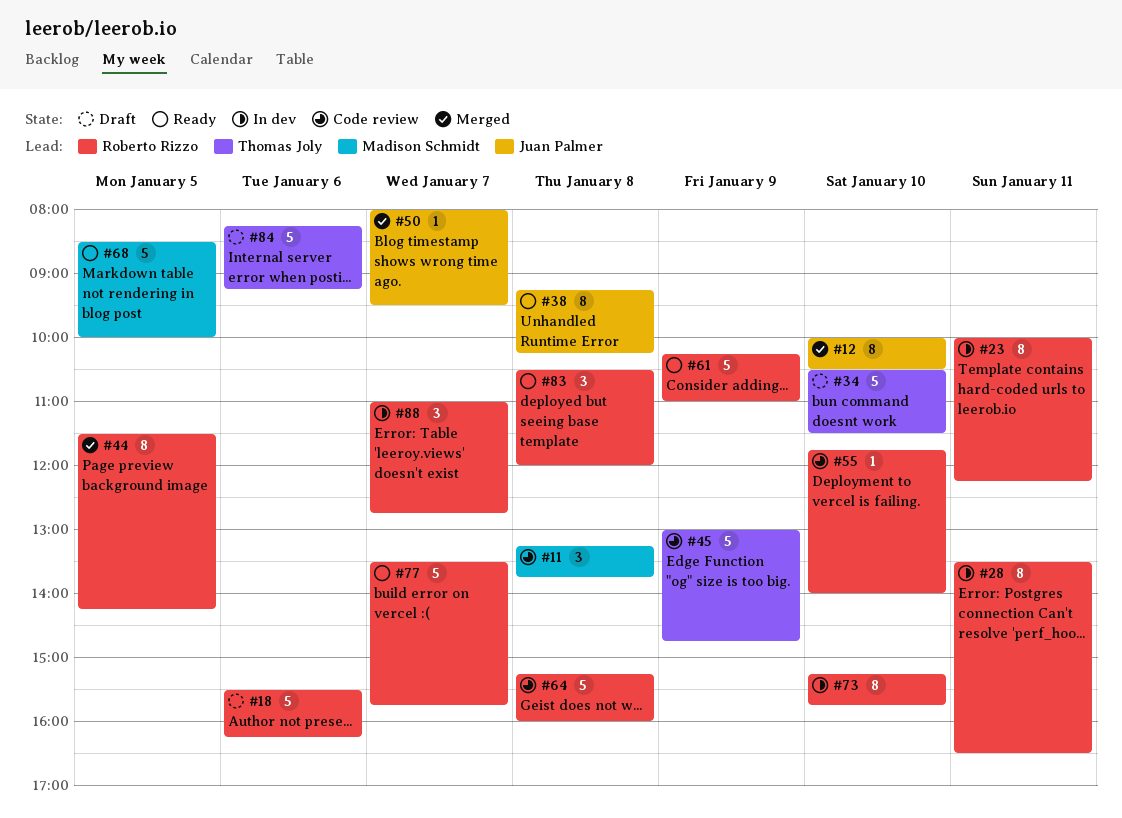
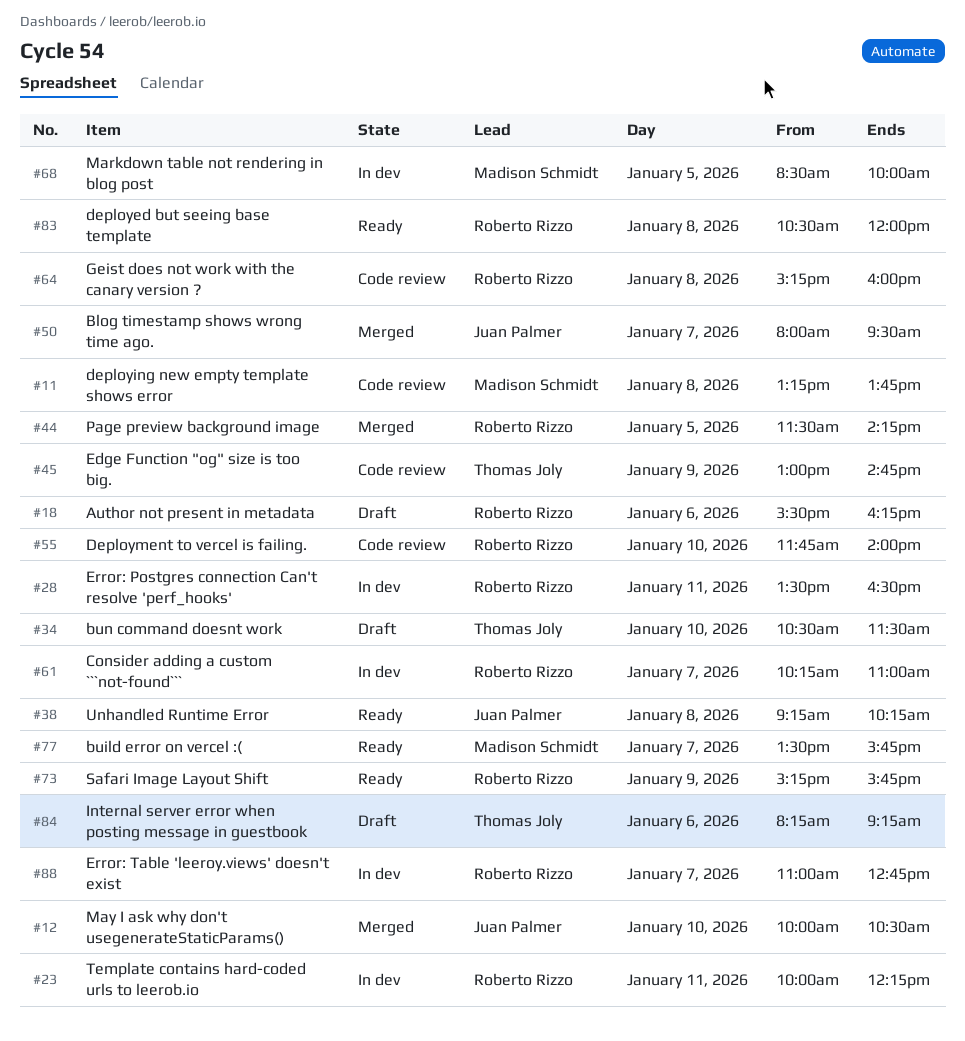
#61, status: Ready -> In dev
#61, day: Jan 9 -> Jan 7
#68, status: Ready -> In dev
#73, status: In dev -> Ready
#73, day: Jan 10 -> Jan 9
#77, owner: Roberto Rizzo -> Madison Schmidt

